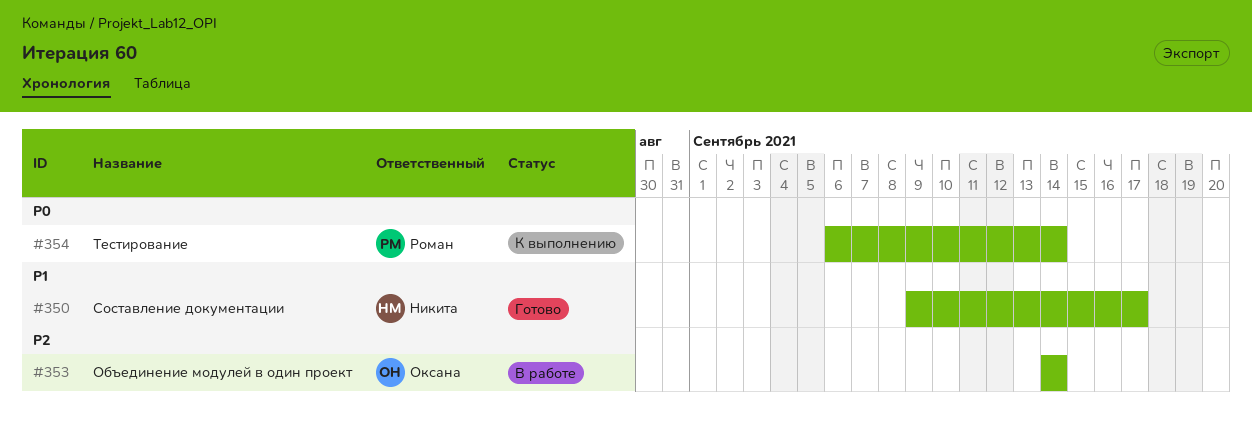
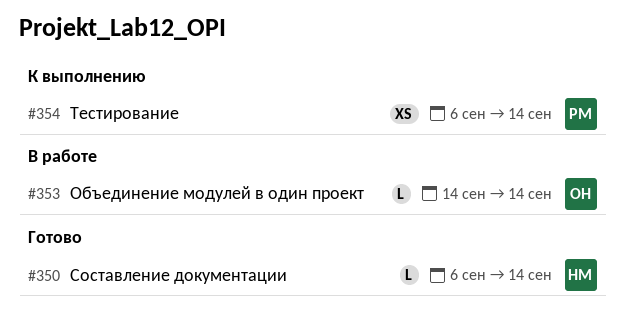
#350, start: Sep 9 -> Sep 6
#350, due: Sep 17 -> Sep 14

